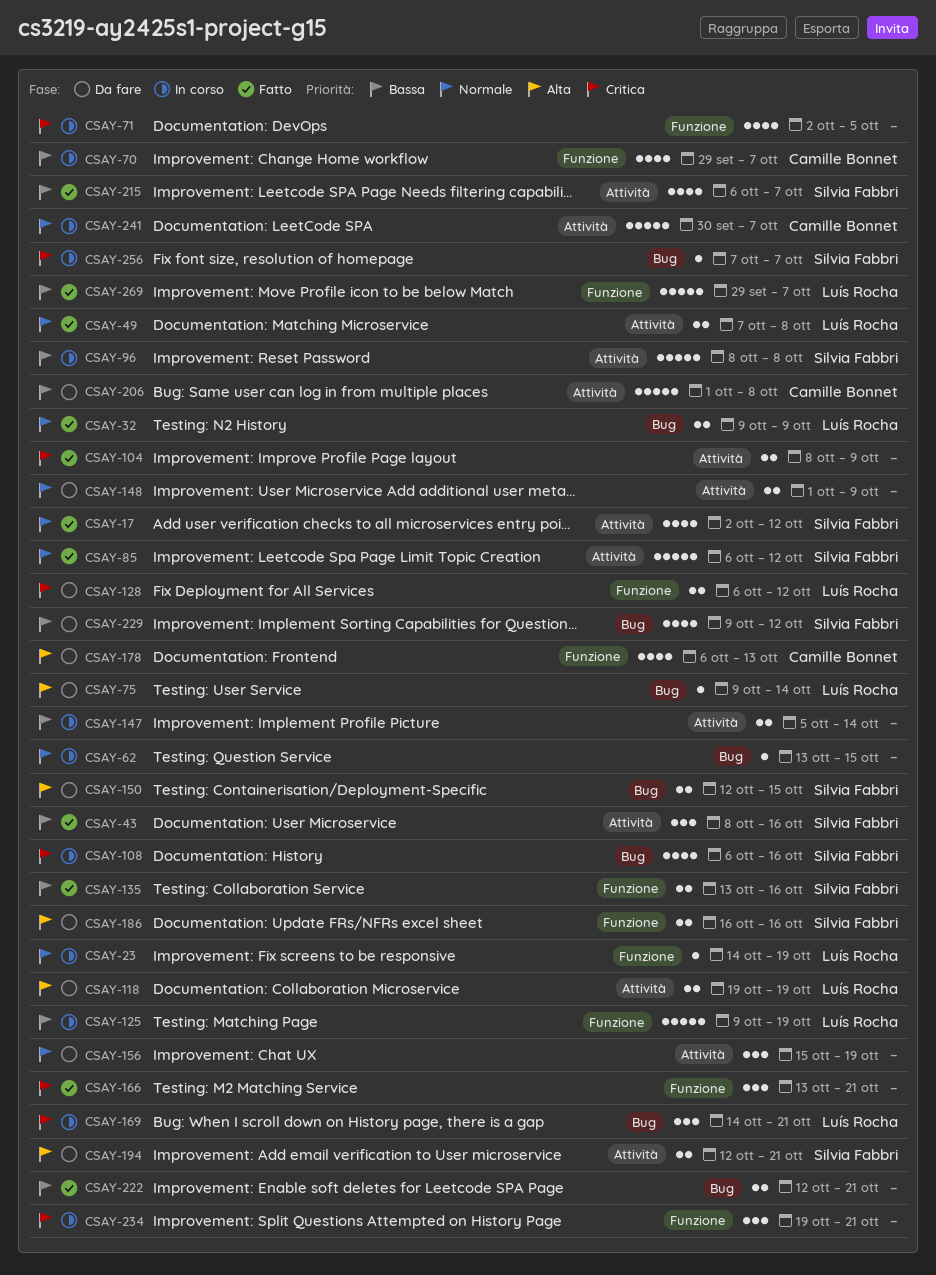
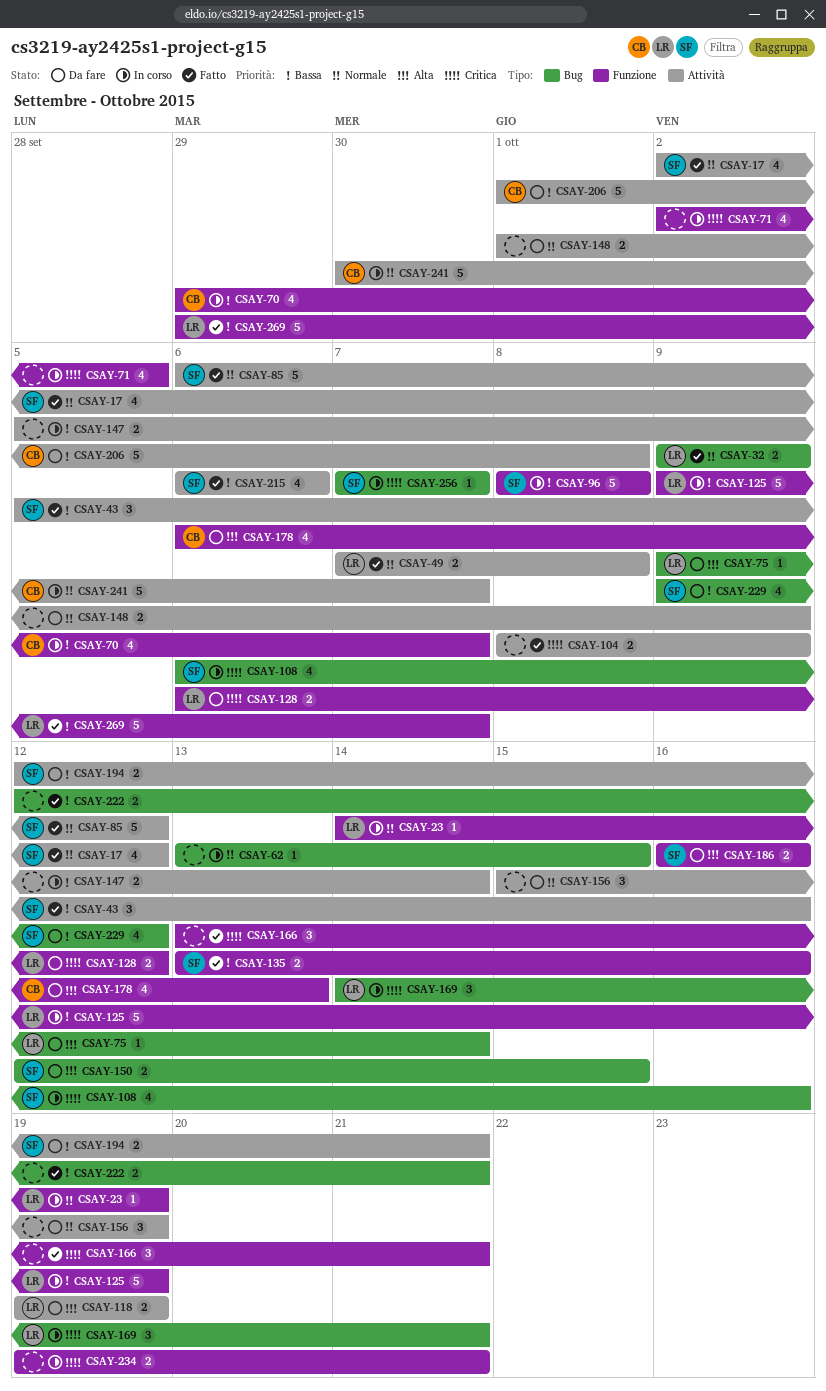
CSAY-43, start: Oct 8 -> Oct 5
CSAY-96, label: Attività -> Funzione
CSAY-194, priority: Alta -> Bassa
CSAY-215, due: Oct 7 -> Oct 6
CSAY-234, estimate: 3 -> 2

